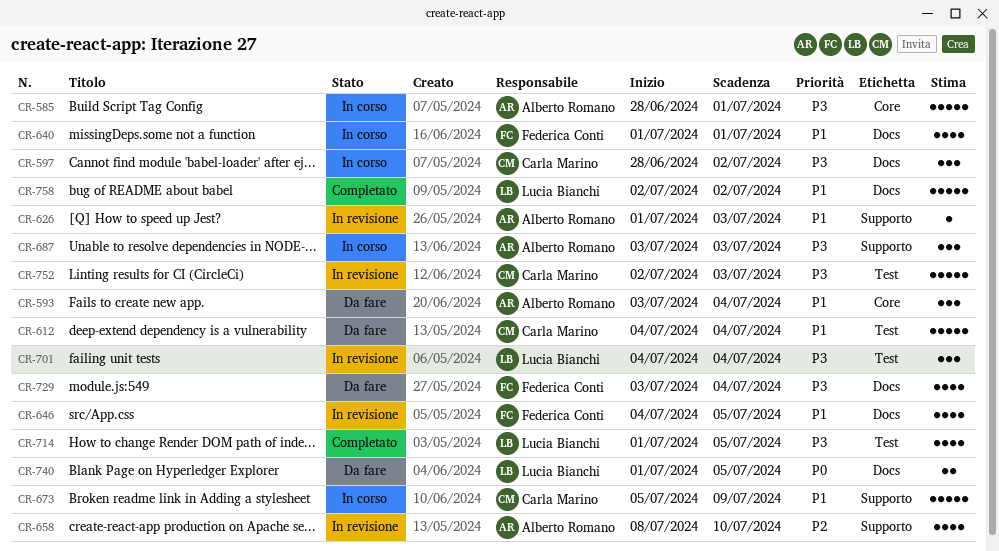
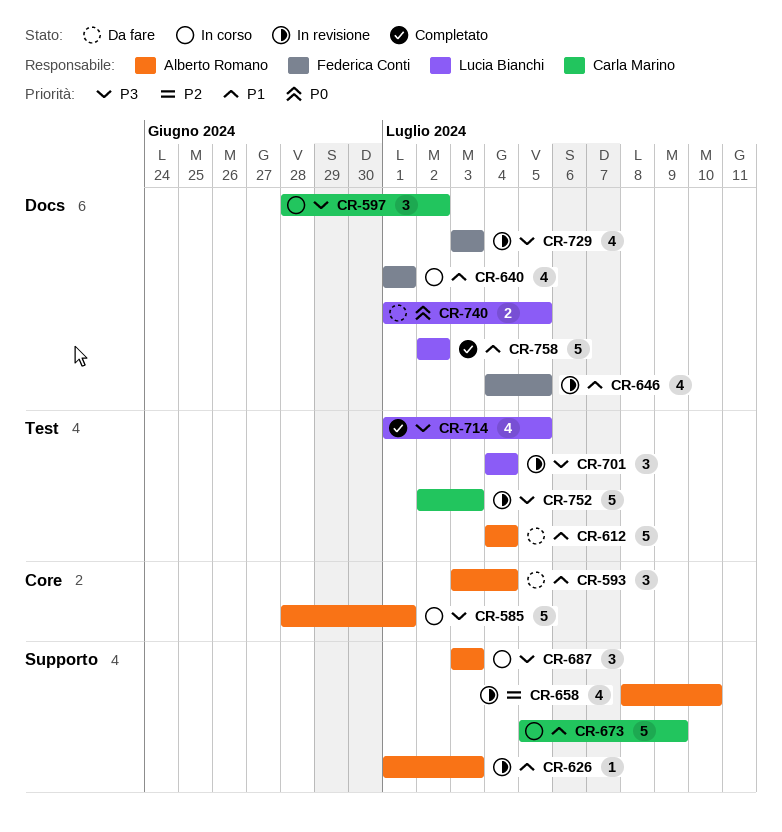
CR-612, owner: Carla Marino -> Alberto Romano
CR-729, status: Da fare -> In revisione
CR-729, due: Jul 4 -> Jul 3

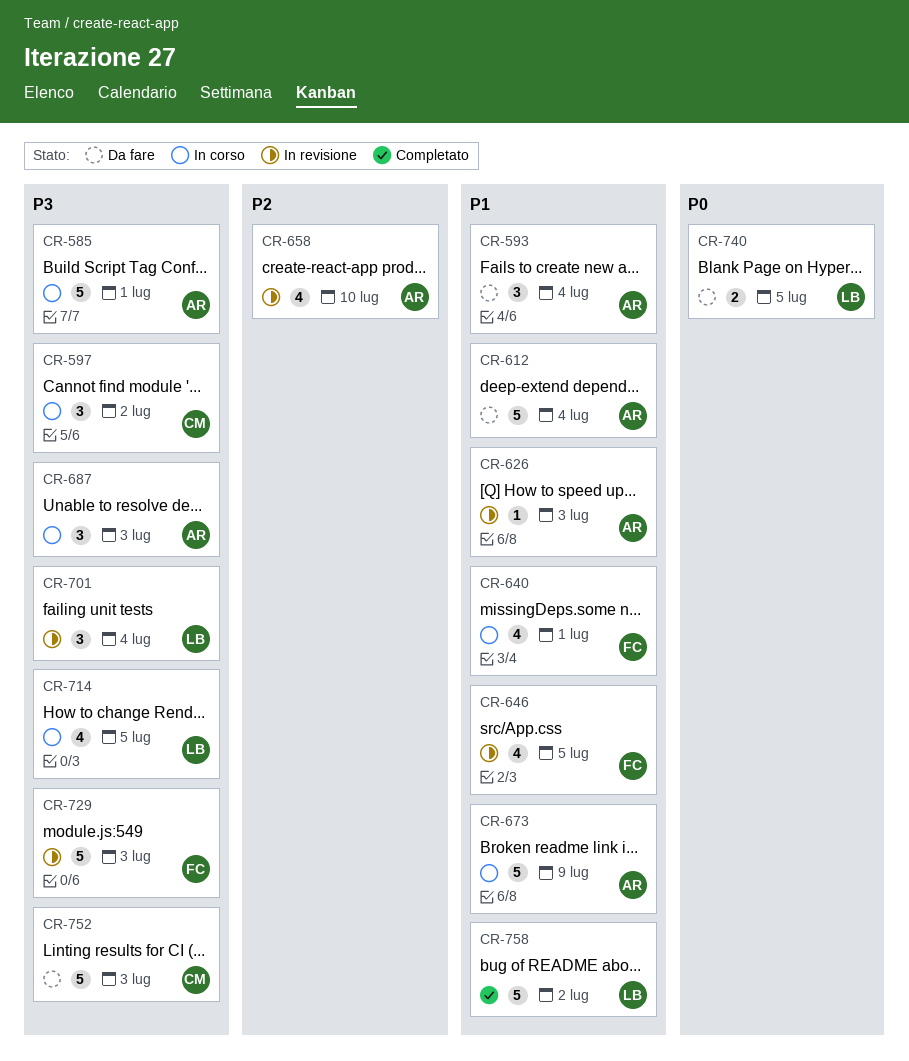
CR-673, owner: Carla Marino -> Alberto Romano
CR-714, status: Completato -> In corso
CR-729, estimate: 4 -> 5
CR-752, status: In revisione -> Da fare

